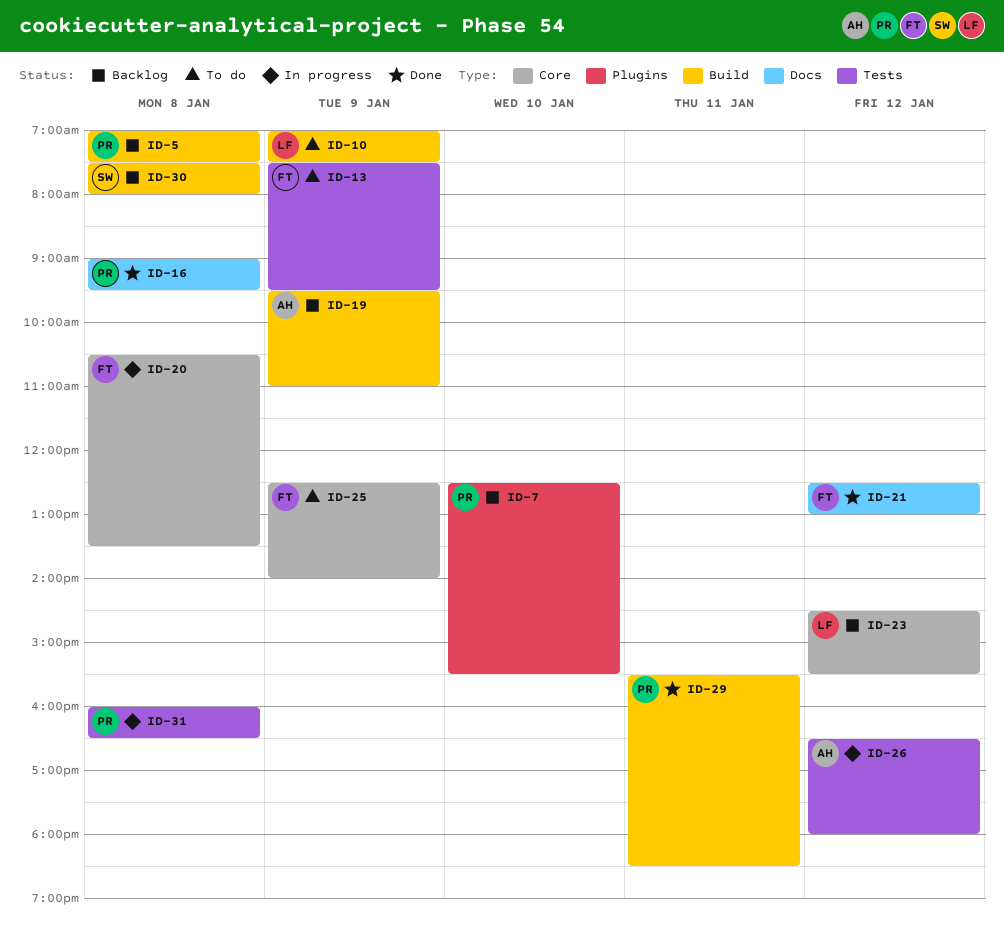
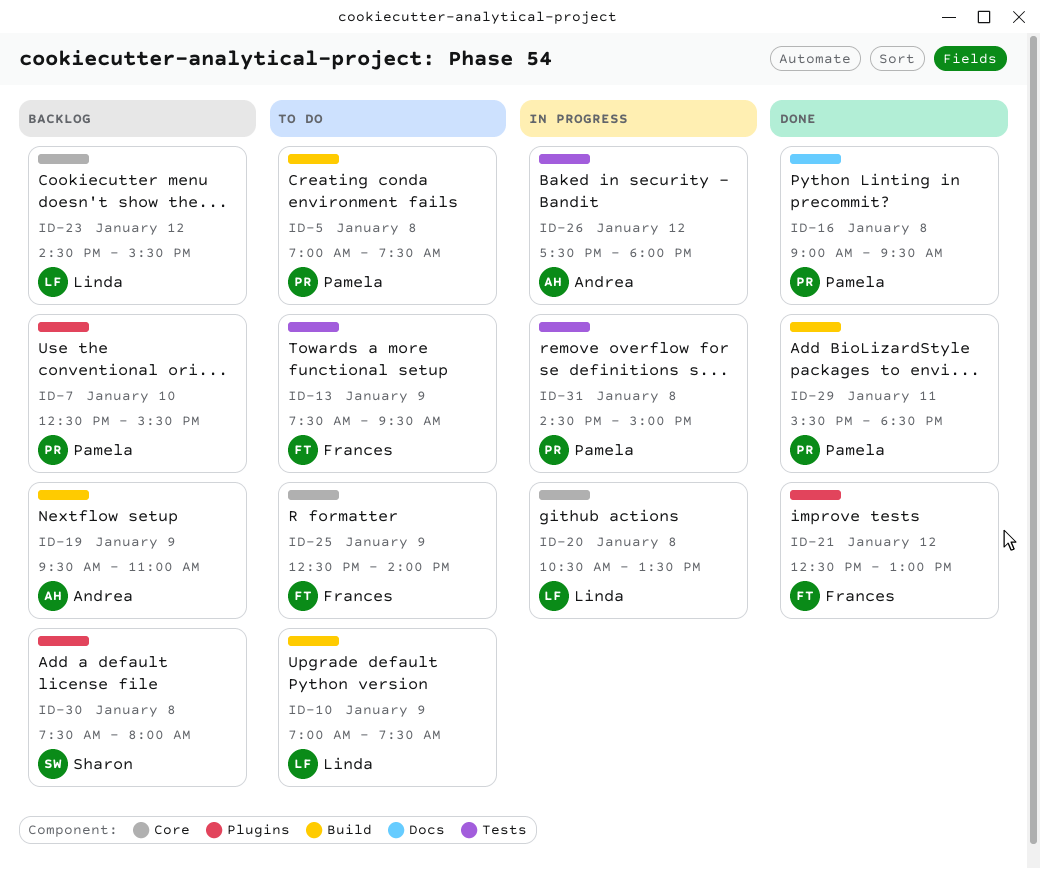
ID-5, status: Backlog -> To do
ID-20, owner: Frances -> Linda
ID-21, label: Docs -> Plugins
ID-26, begins: 16:30 -> 17:30
ID-30, label: Build -> Plugins
ID-31, begins: 16:00 -> 14:30
ID-31, ends: 16:30 -> 15:00

